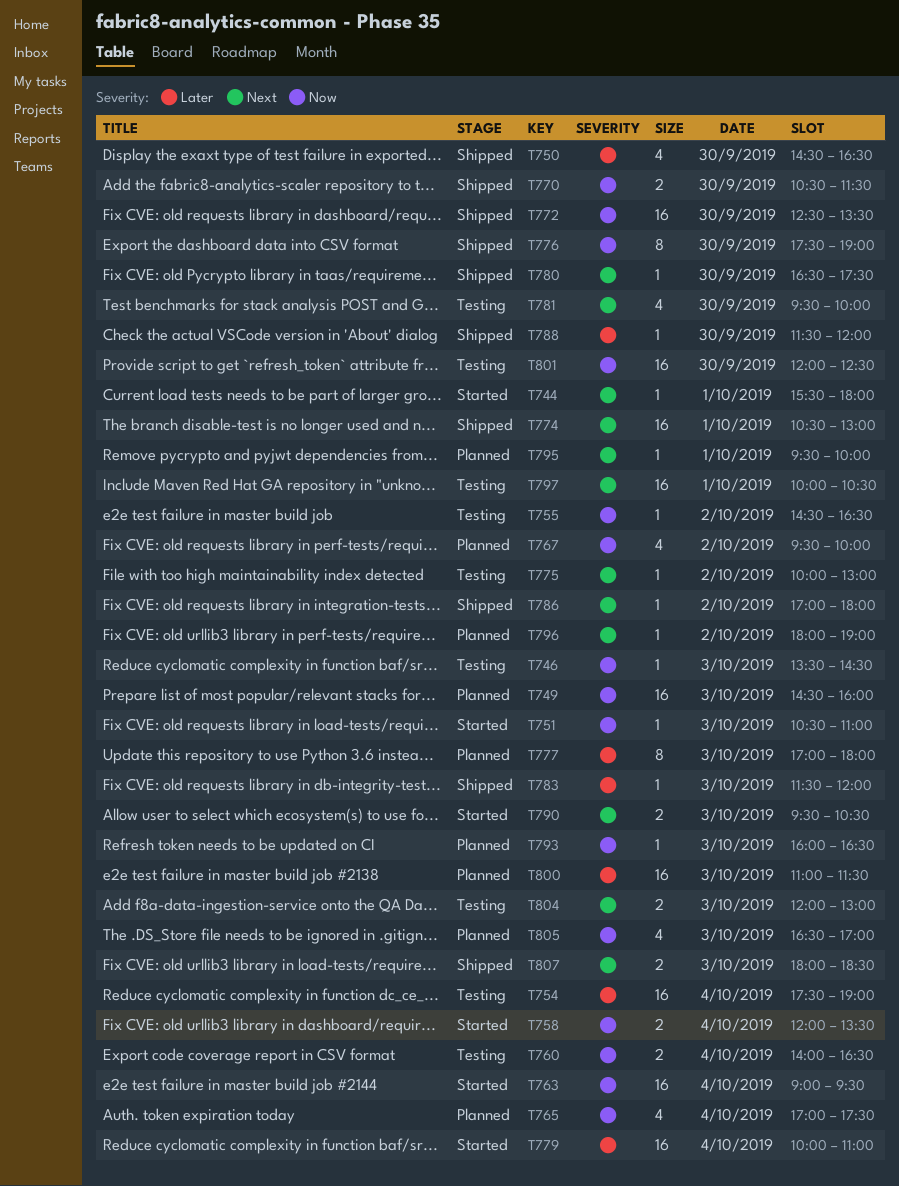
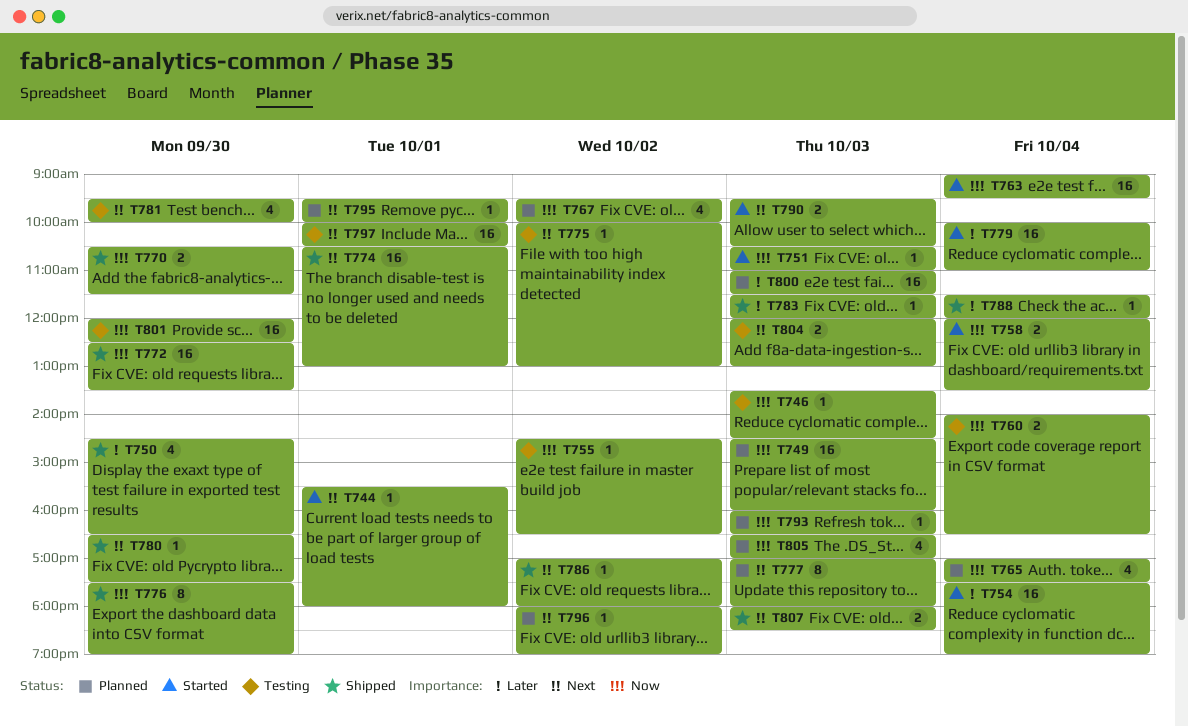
T754, status: Testing -> Started
T777, priority: Later -> Next
T788, day: Sep 30 -> Oct 4

